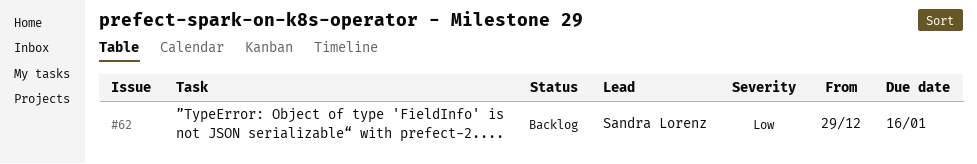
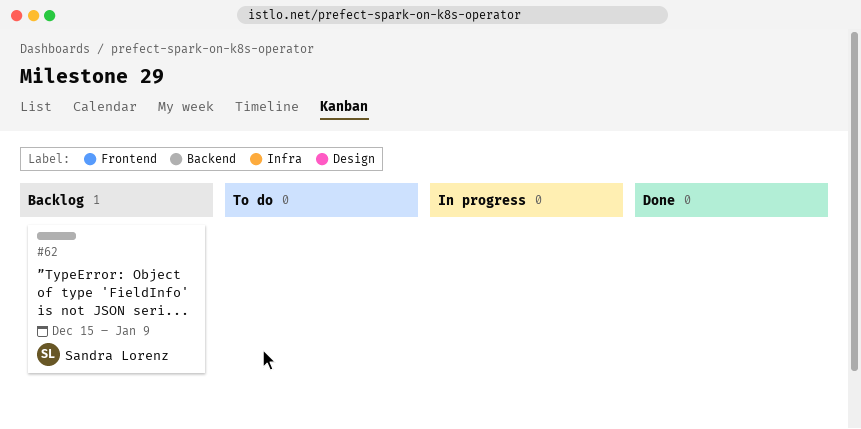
#62, start: Dec 29 -> Dec 15
#62, due: Jan 16 -> Jan 9

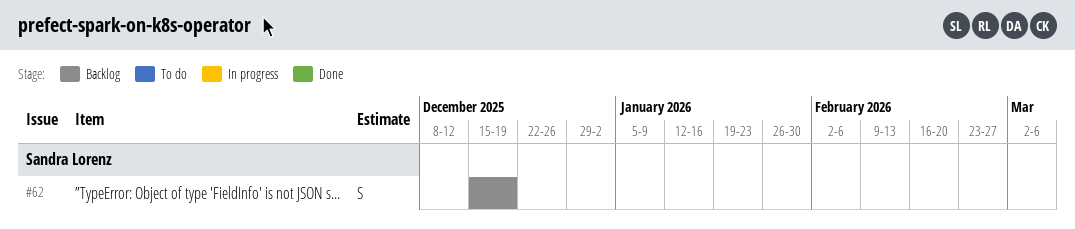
#62, due: Jan 9 -> Dec 19

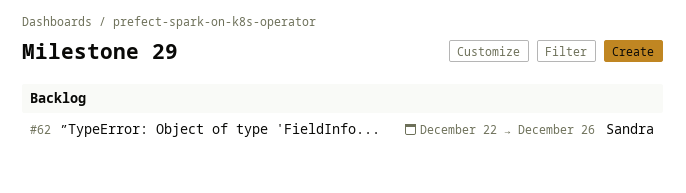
#62, start: Dec 15 -> Dec 22
#62, due: Dec 19 -> Dec 26

